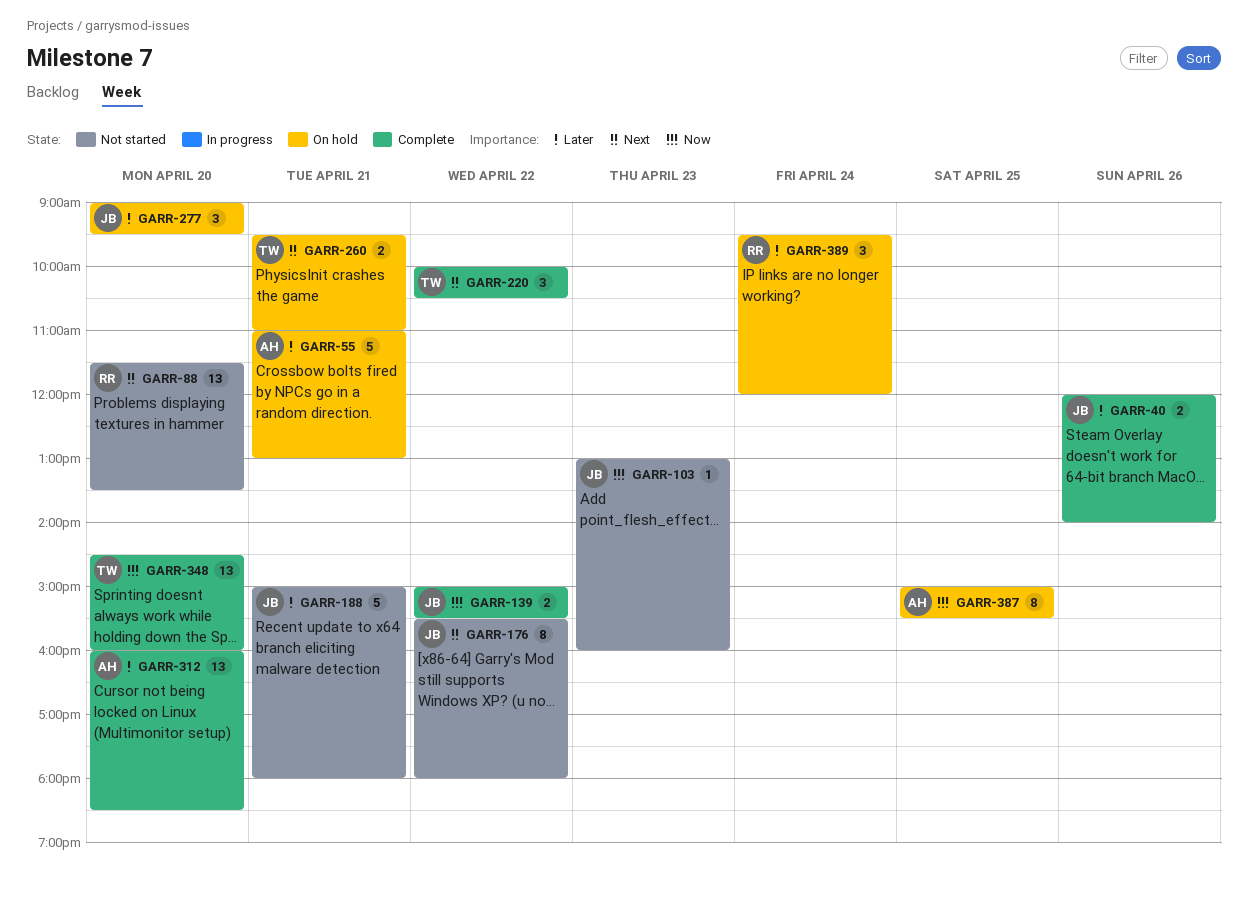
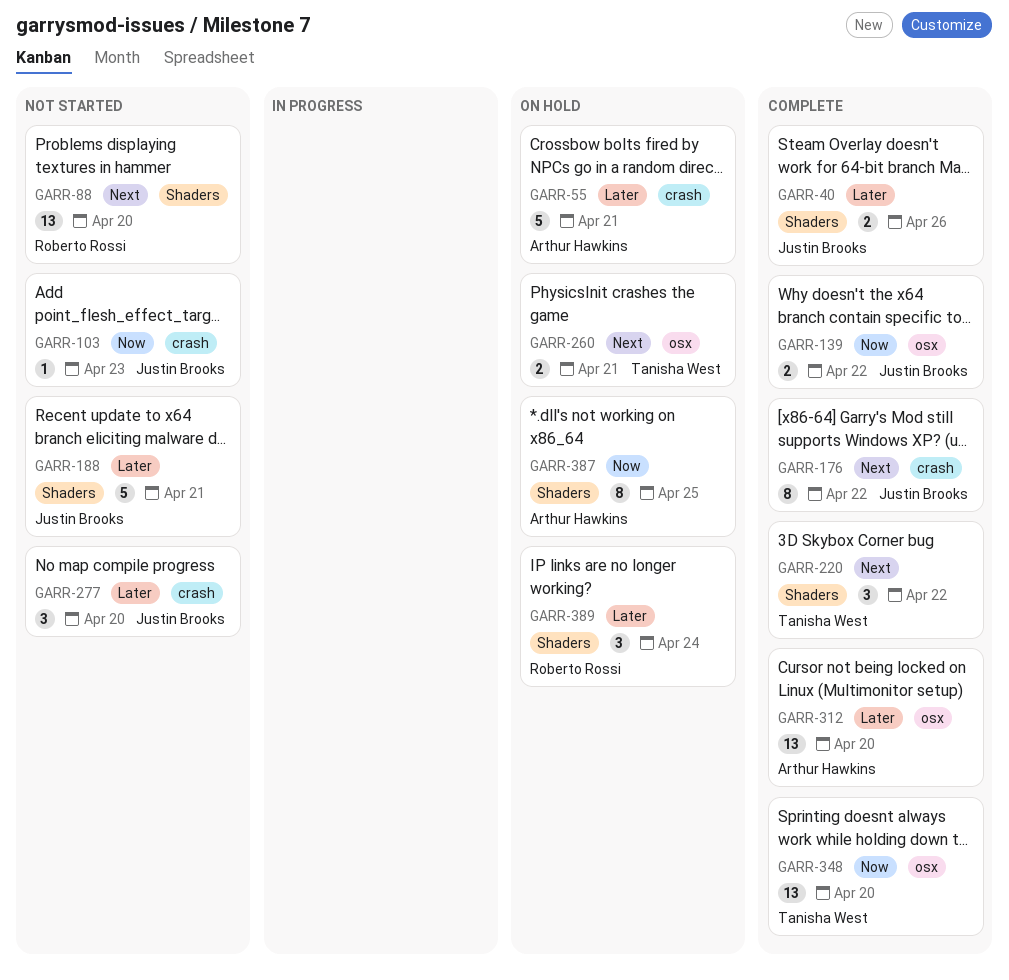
GARR-176, status: Not started -> Complete
GARR-277, status: On hold -> Not started

